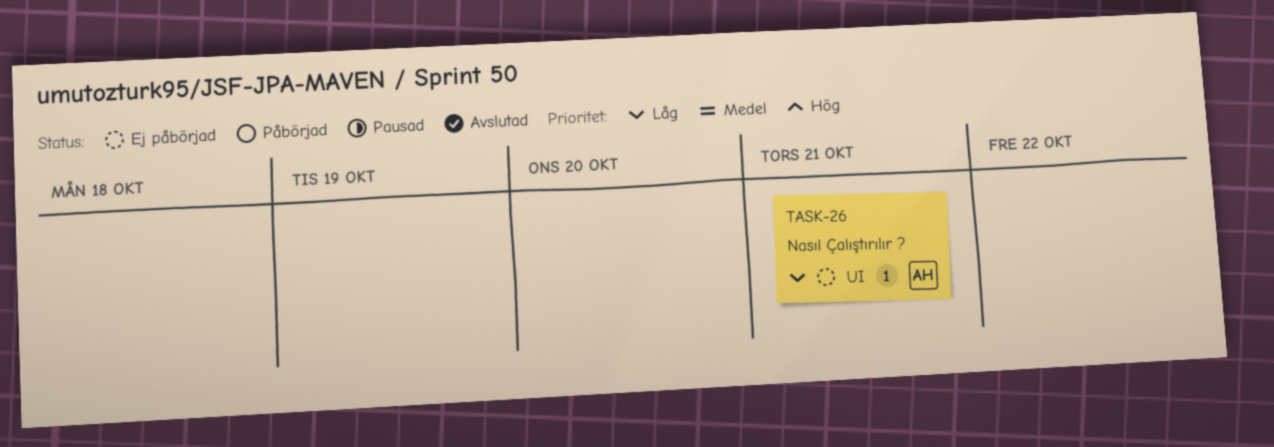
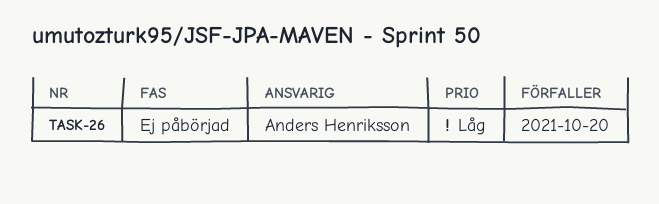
TASK-26, due: Oct 21 -> Oct 20

